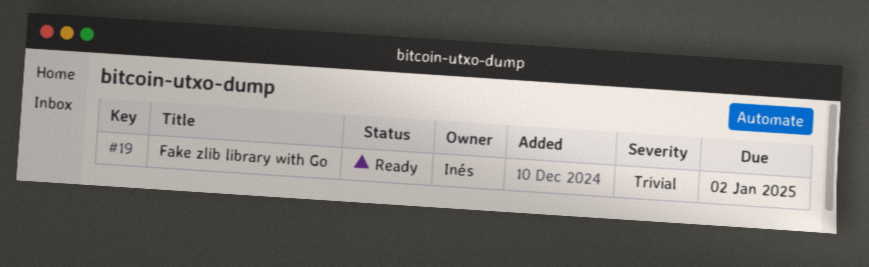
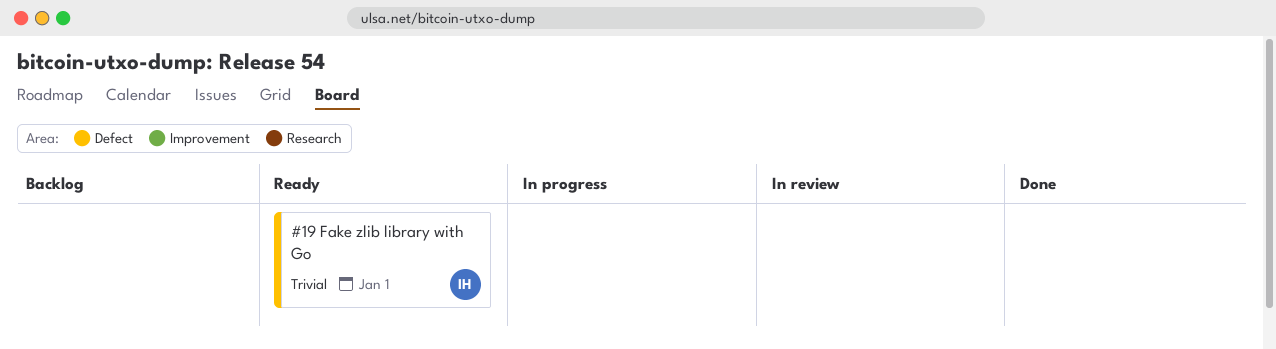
#19, due: Jan 2 -> Jan 1

